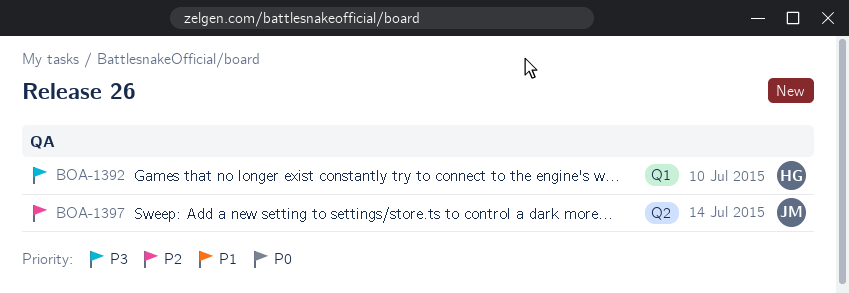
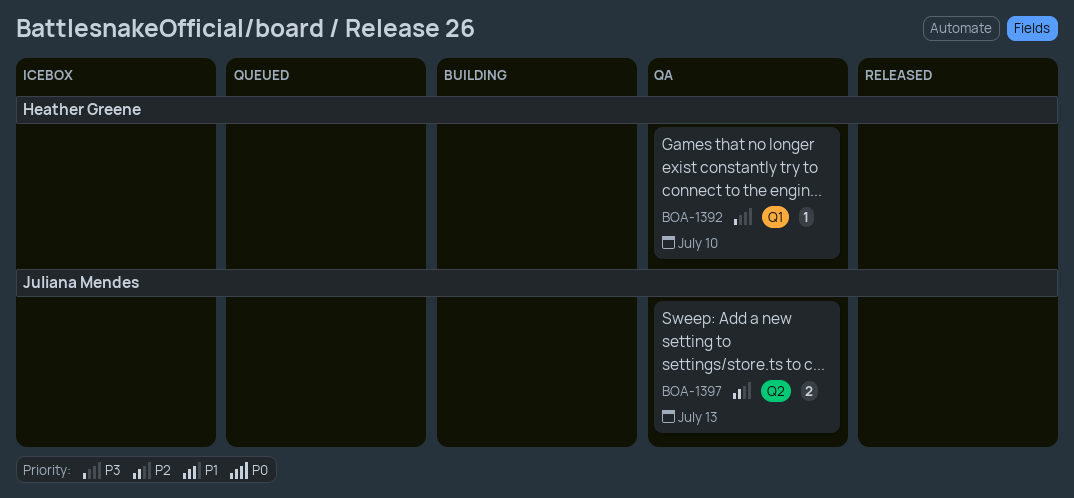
BOA-1397, due: Jul 14 -> Jul 13

